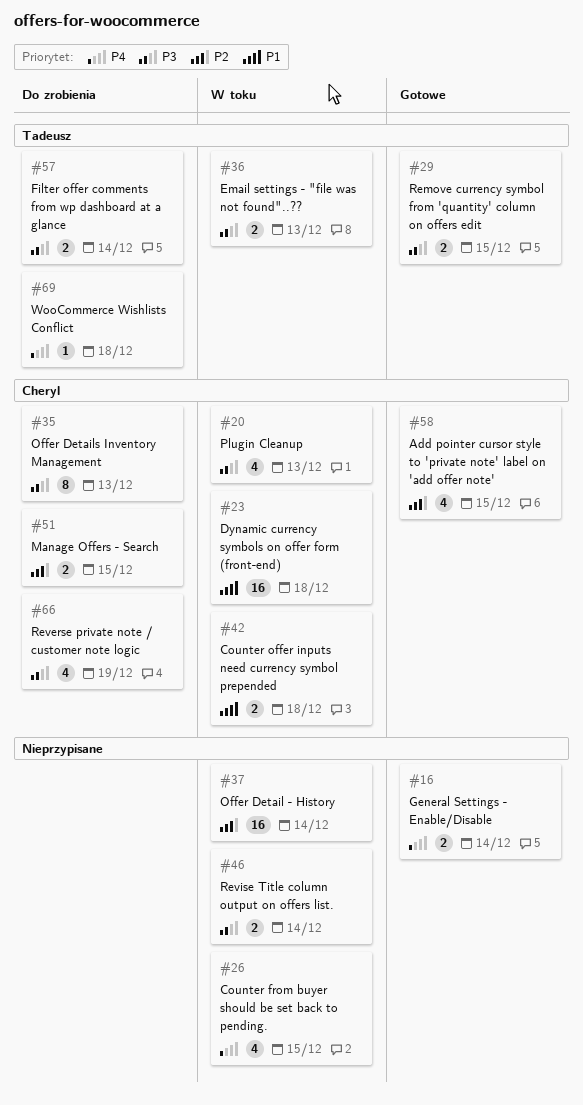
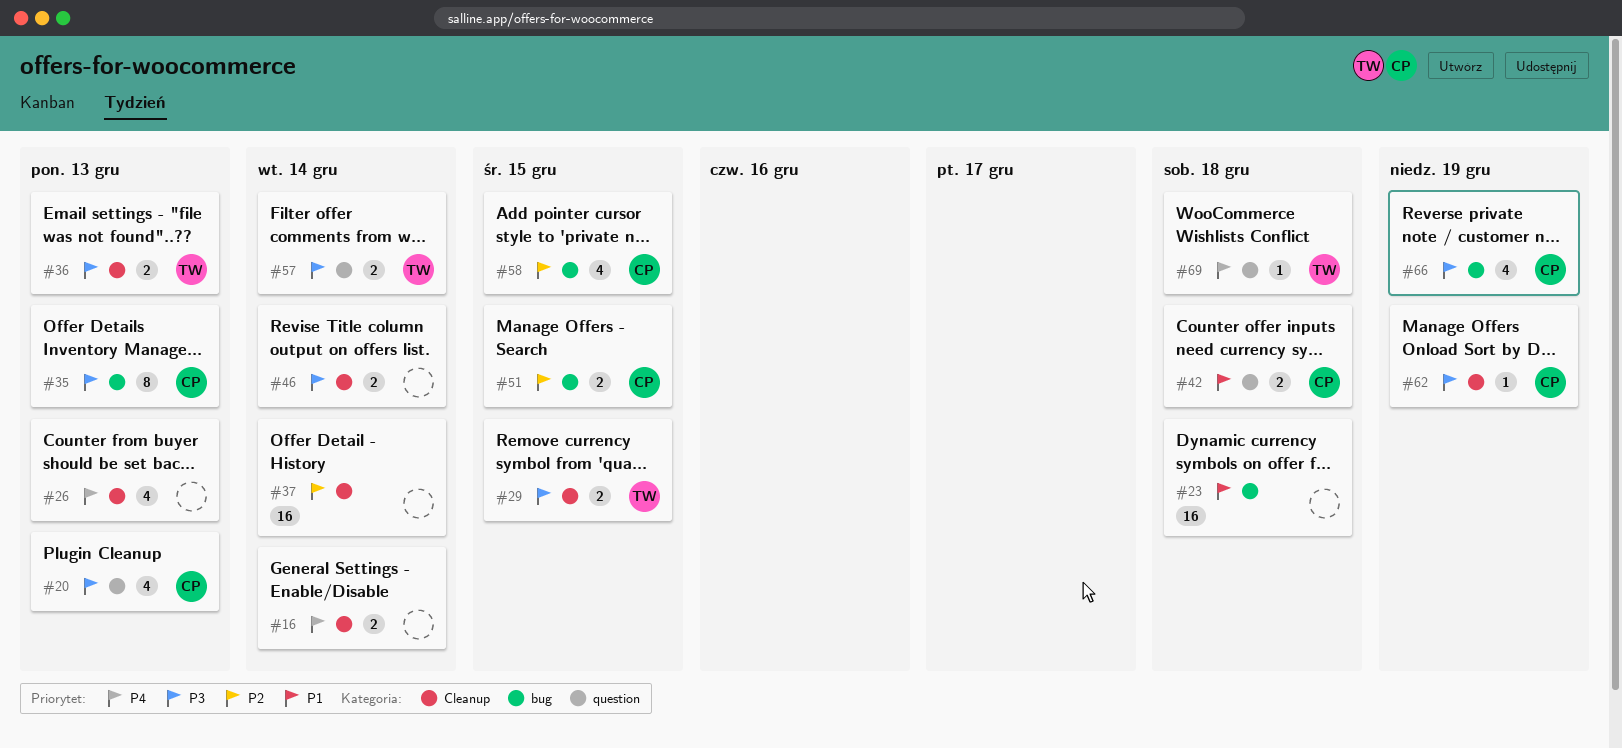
#23, owner: Cheryl -> none
#26, due: Dec 15 -> Dec 13
#62: none -> present

